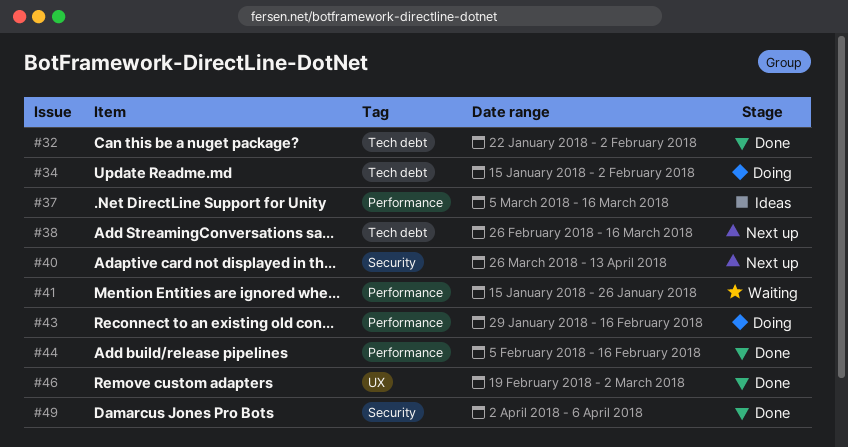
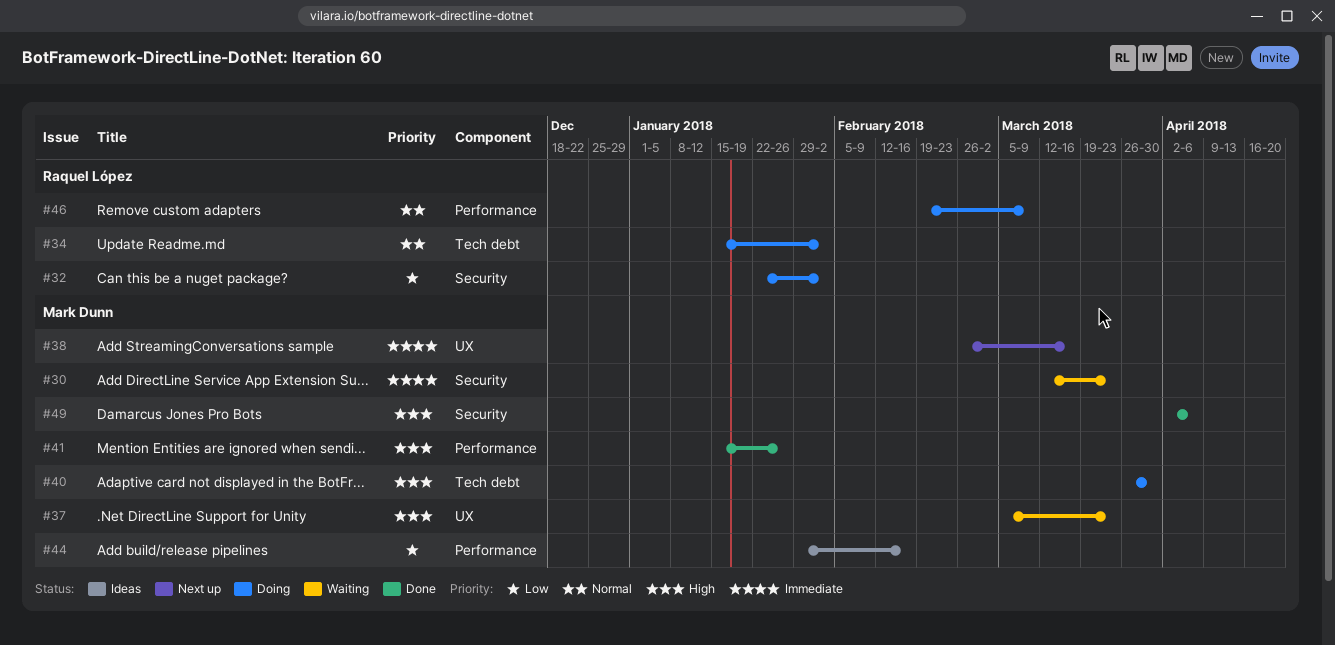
#30: none -> present
#32, status: Done -> Doing
#32, label: Tech debt -> Security
#37, status: Ideas -> Waiting
#37, label: Performance -> UX
#37, due: Mar 16 -> Mar 23
#38, label: Tech debt -> UX
#40, status: Next up -> Doing
#40, label: Security -> Tech debt
#40, due: Apr 13 -> Mar 30
#41, status: Waiting -> Done
#43: present -> none
#44, status: Done -> Ideas
#44, start: Feb 5 -> Jan 29
#46, status: Done -> Doing
#46, label: UX -> Performance
#46, due: Mar 2 -> Mar 9

